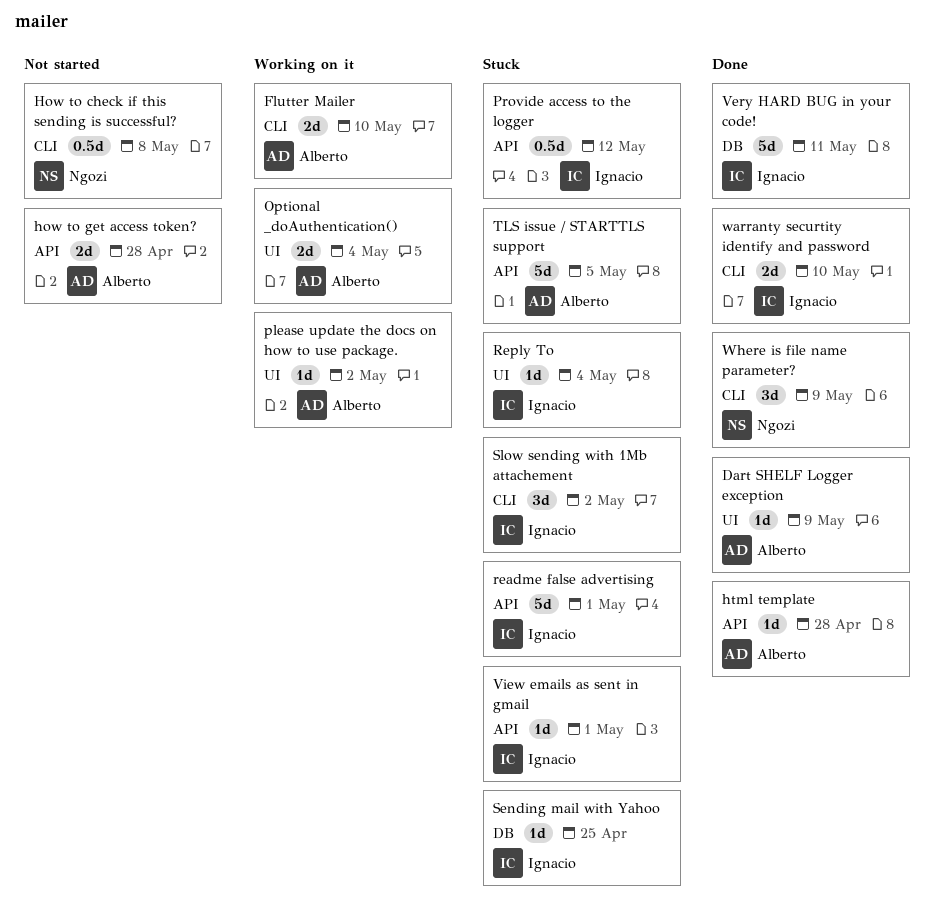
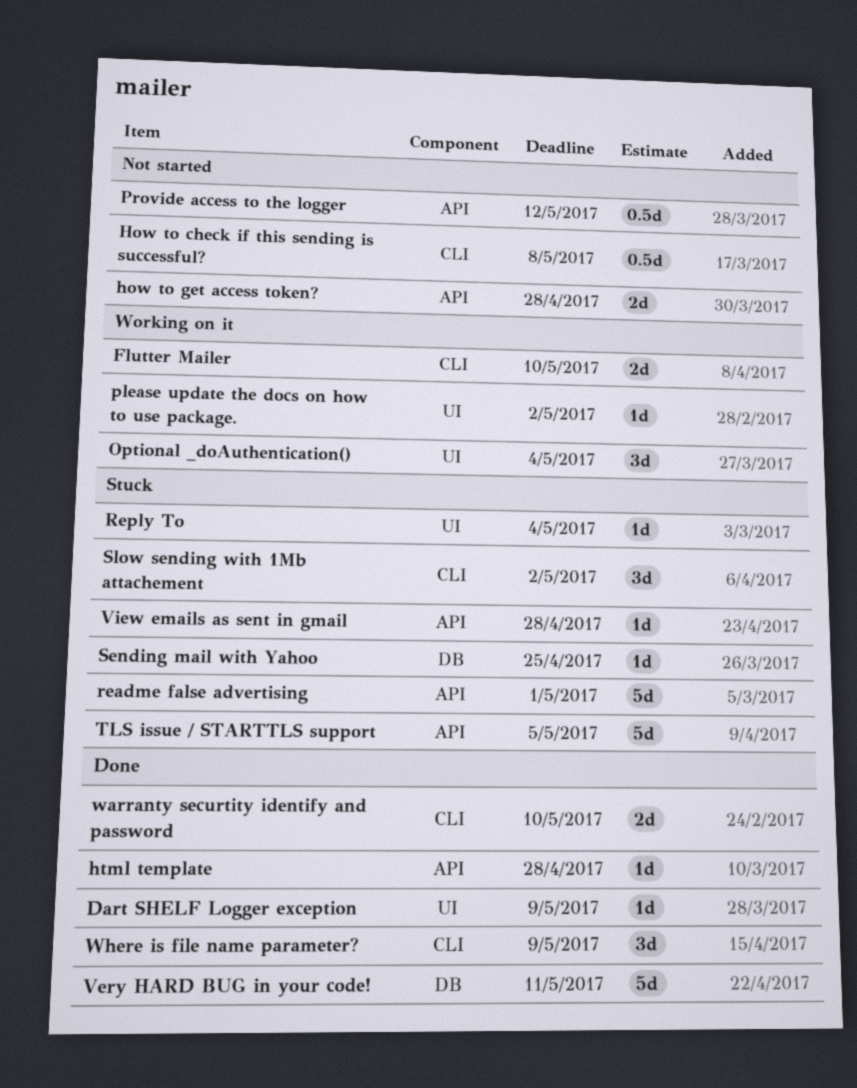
Optional _doAuthentication(), estimate: 2d -> 3d
Provide access to the logger, status: Stuck -> Not started
View emails as sent in gmail, due: May 1 -> Apr 28

